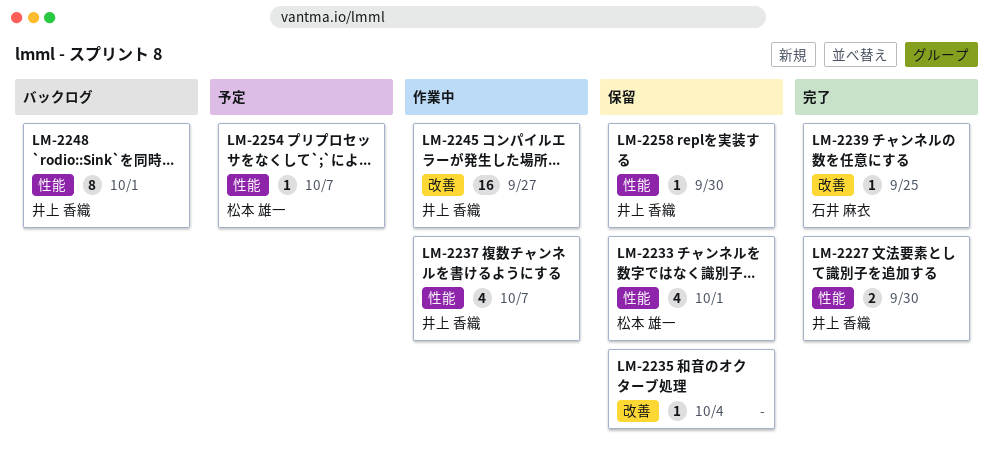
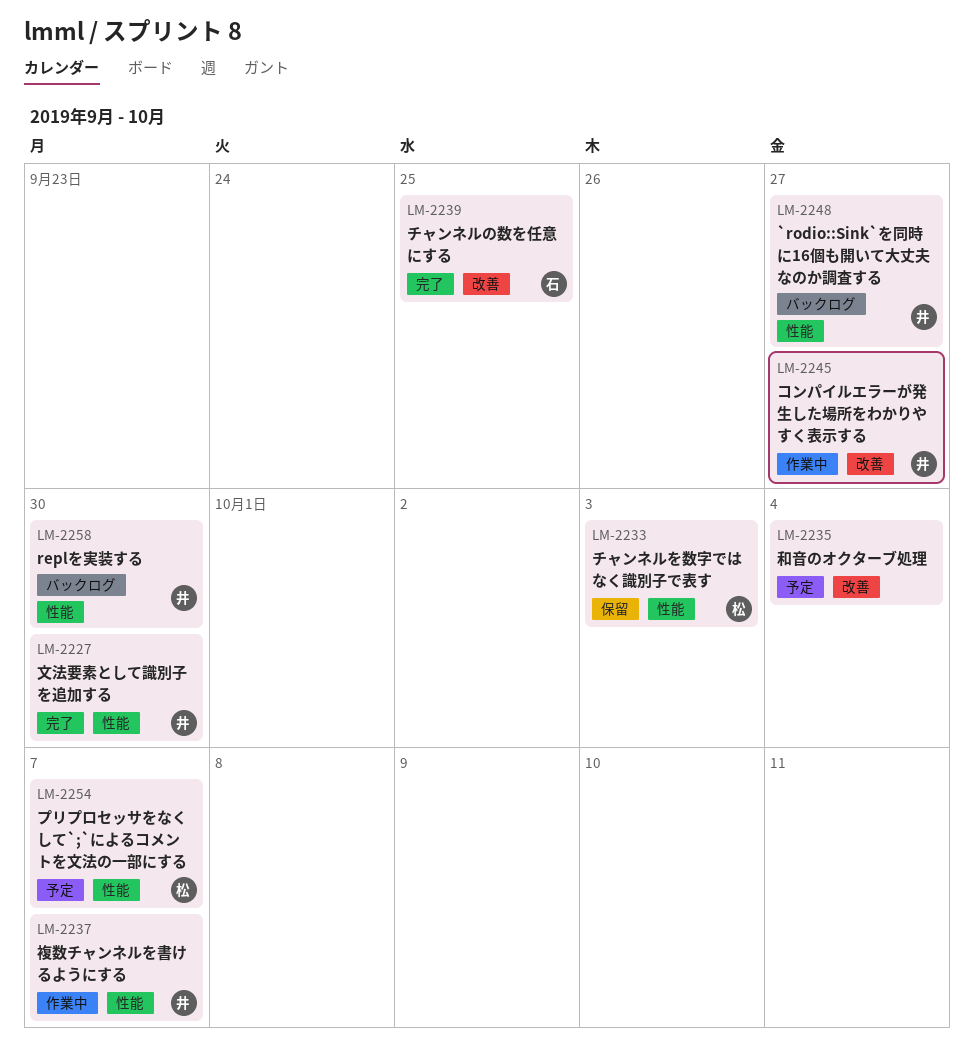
LM-2233, due: Oct 1 -> Oct 3
LM-2235, status: 保留 -> 予定
LM-2248, due: Oct 1 -> Sep 27
LM-2258, status: 保留 -> バックログ

